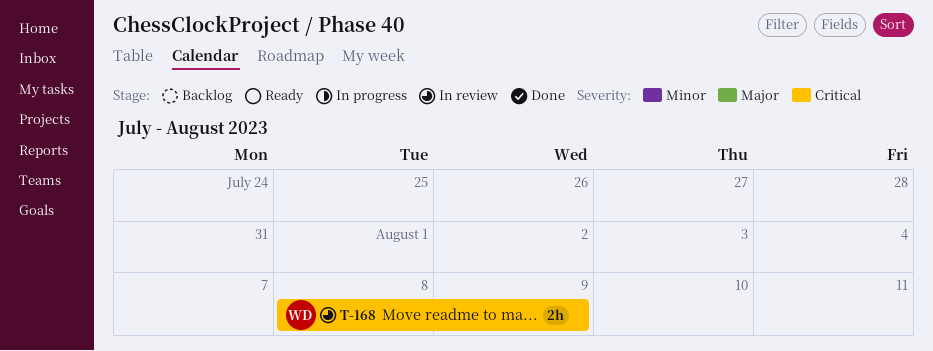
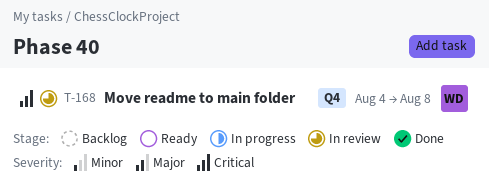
T-168, start: Aug 8 -> Aug 4
T-168, due: Aug 9 -> Aug 8

